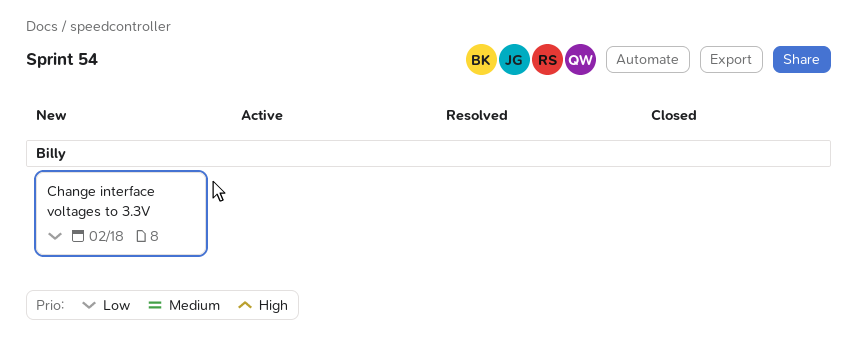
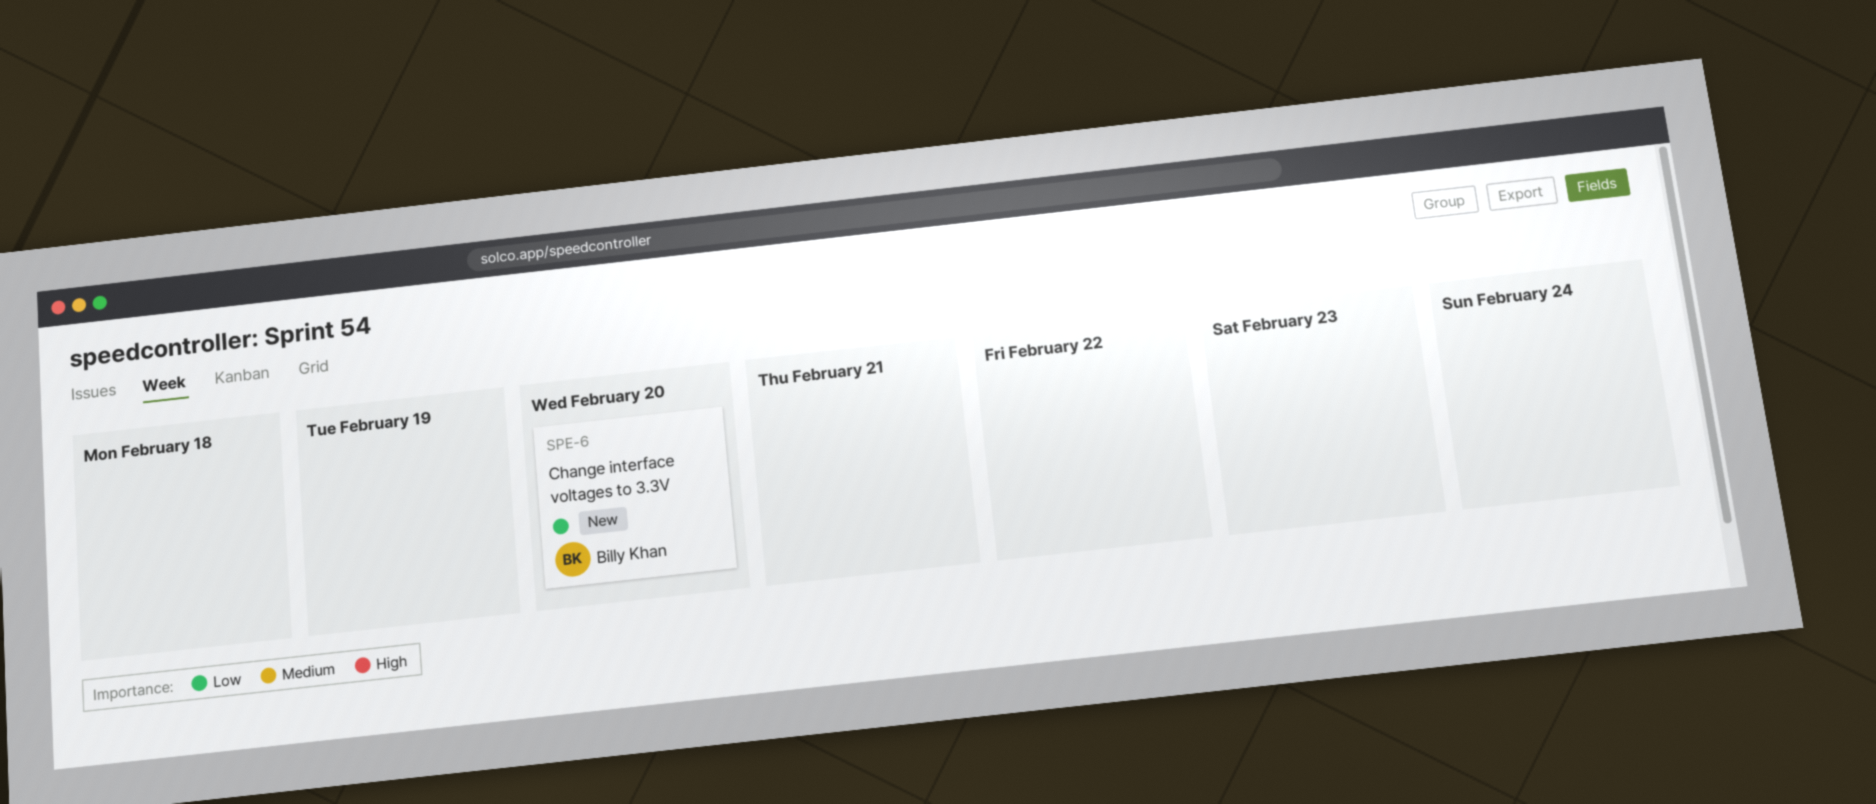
Change interface voltages to 3.3V, due: Feb 18 -> Feb 20

